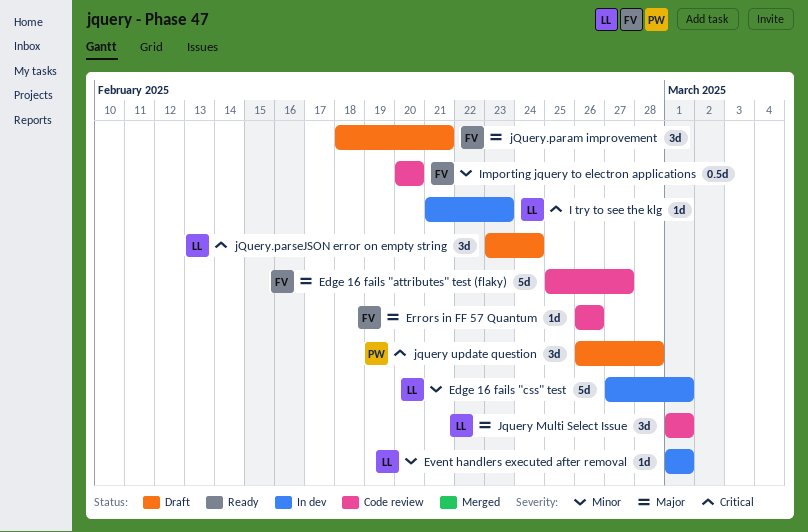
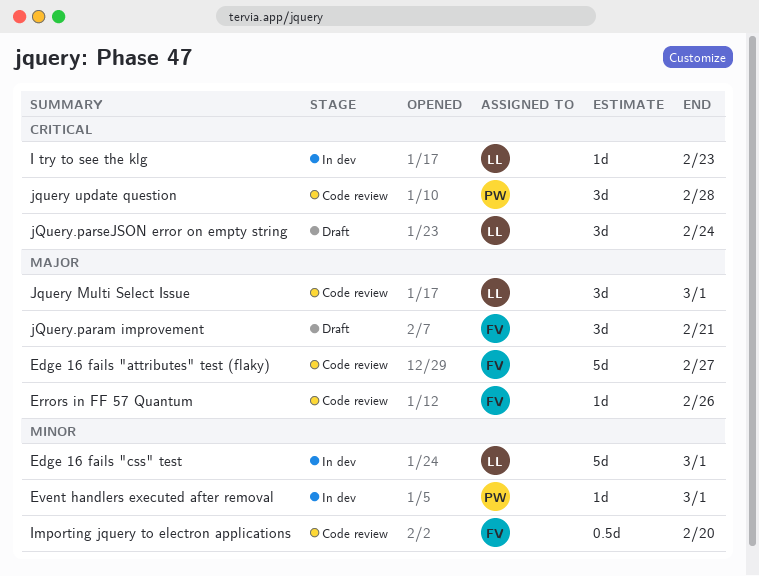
Event handlers executed after removal, owner: LL -> PW
jquery update question, status: Draft -> Code review

